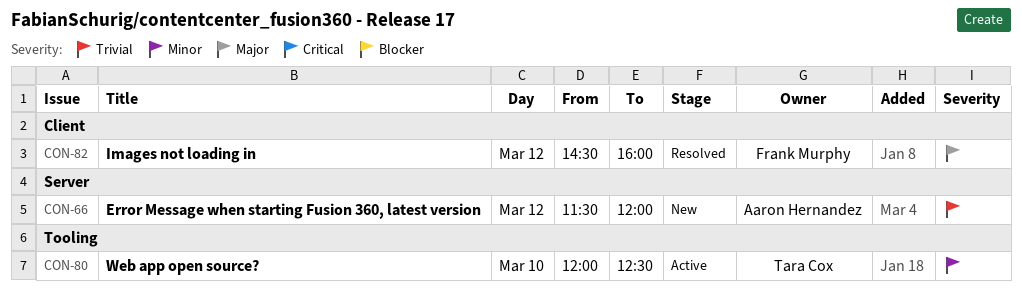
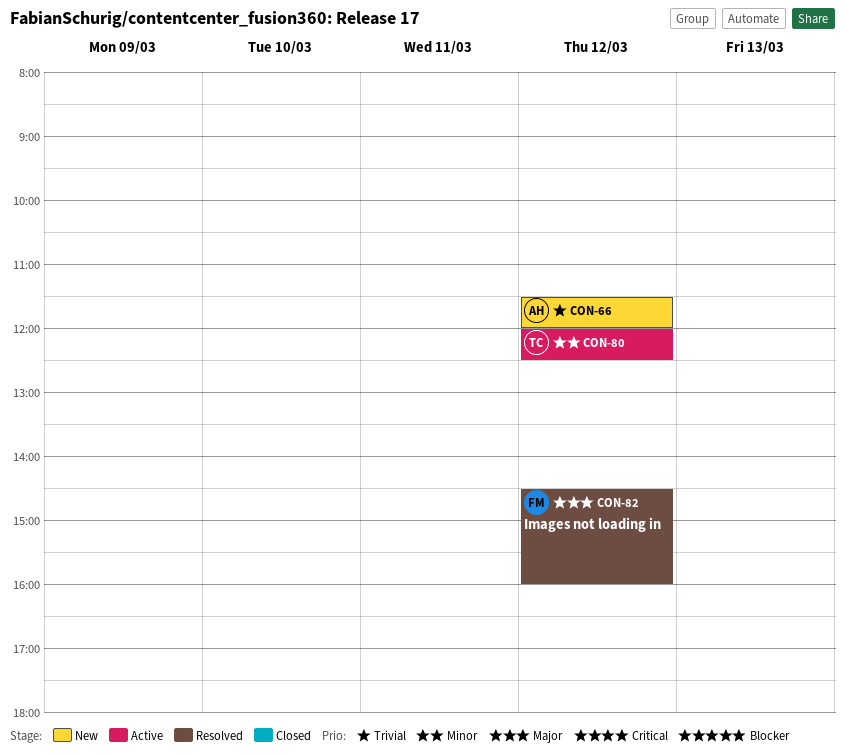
CON-80, day: Mar 10 -> Mar 12

